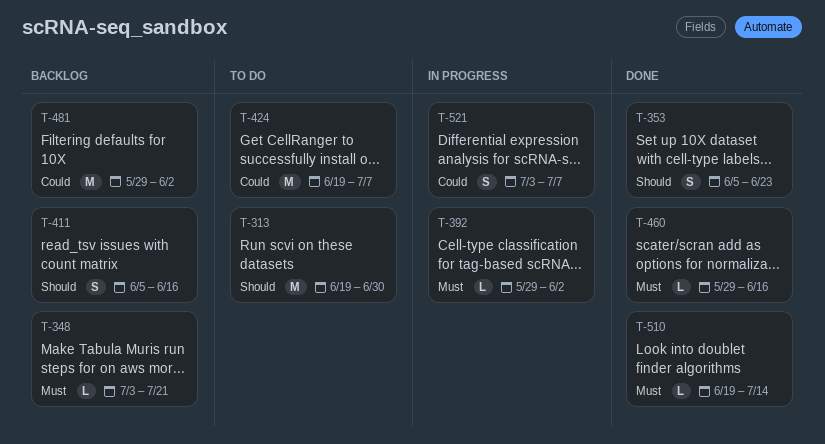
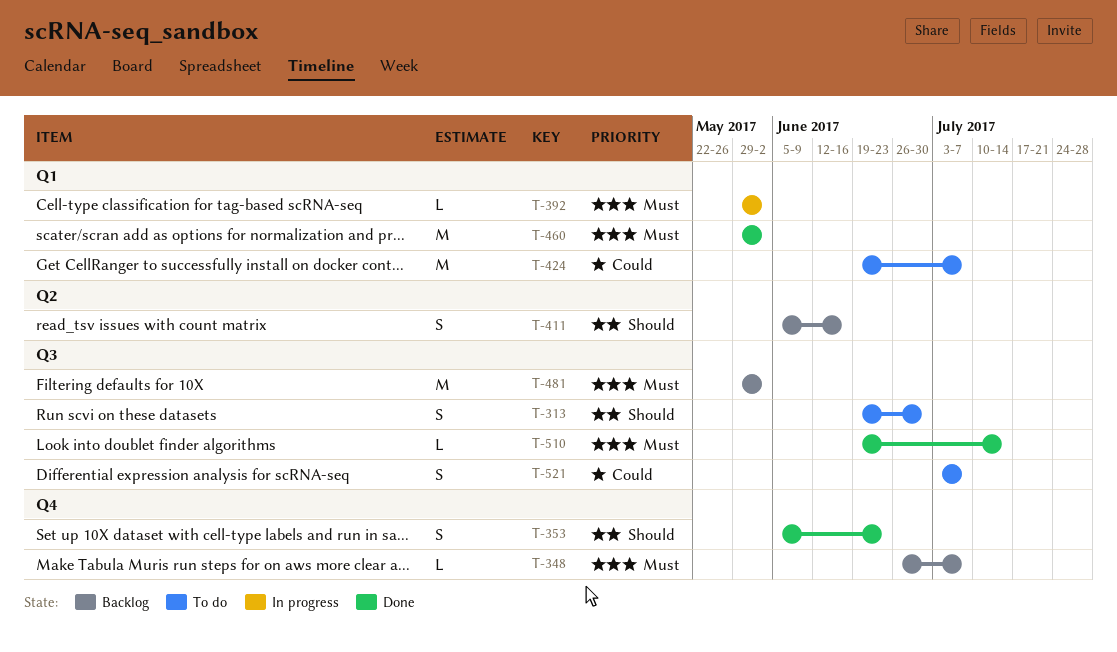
T-313, estimate: M -> S
T-348, start: Jul 3 -> Jun 26
T-348, due: Jul 21 -> Jul 7
T-460, estimate: L -> M
T-460, due: Jun 16 -> Jun 2
T-481, priority: Could -> Must
T-521, status: In progress -> To do

